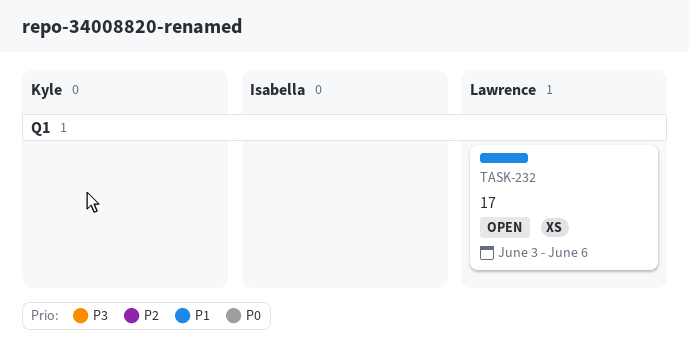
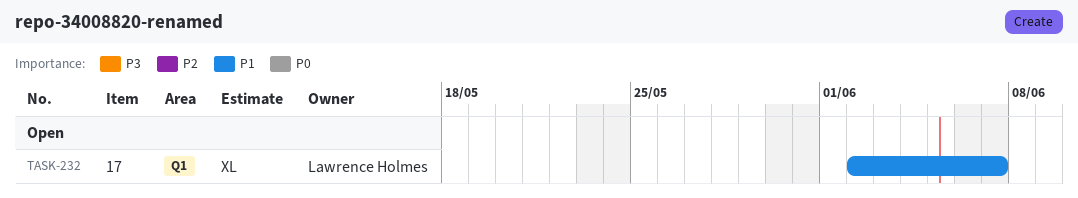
TASK-232, estimate: XS -> XL
TASK-232, start: Jun 3 -> Jun 2
TASK-232, due: Jun 6 -> Jun 7

